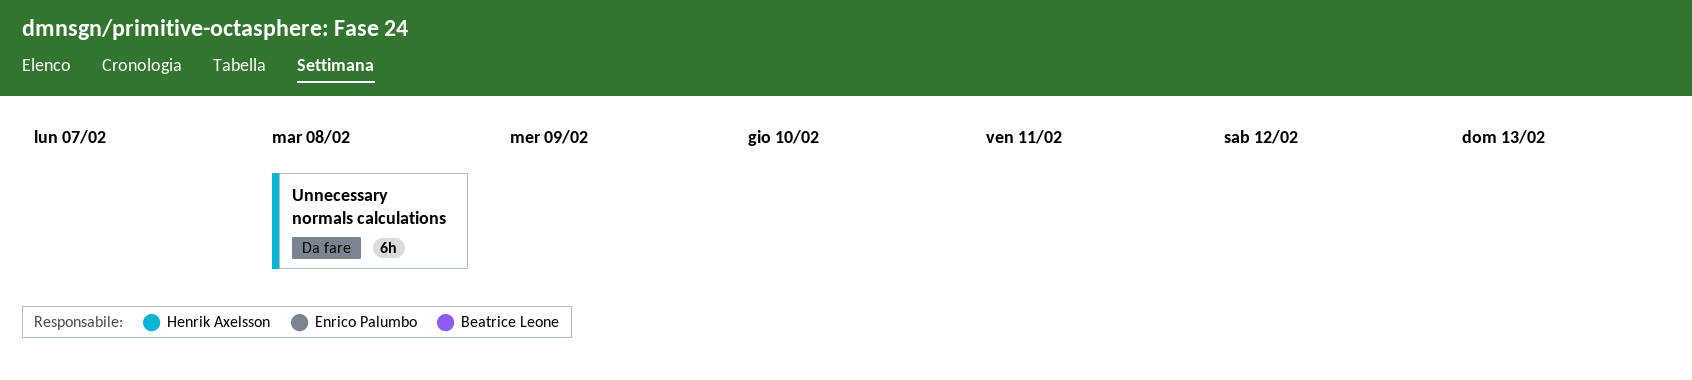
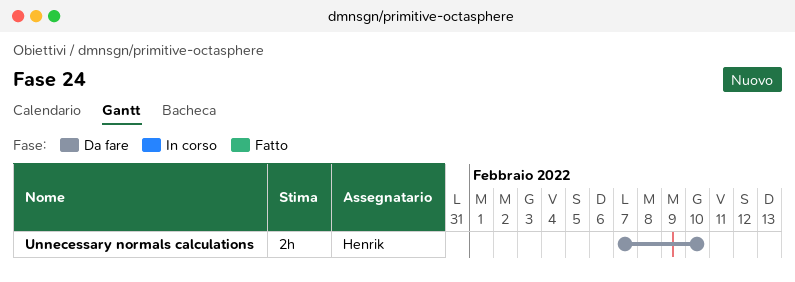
Unnecessary normals calculations, estimate: 6h -> 2h
Unnecessary normals calculations, due: Feb 8 -> Feb 10

